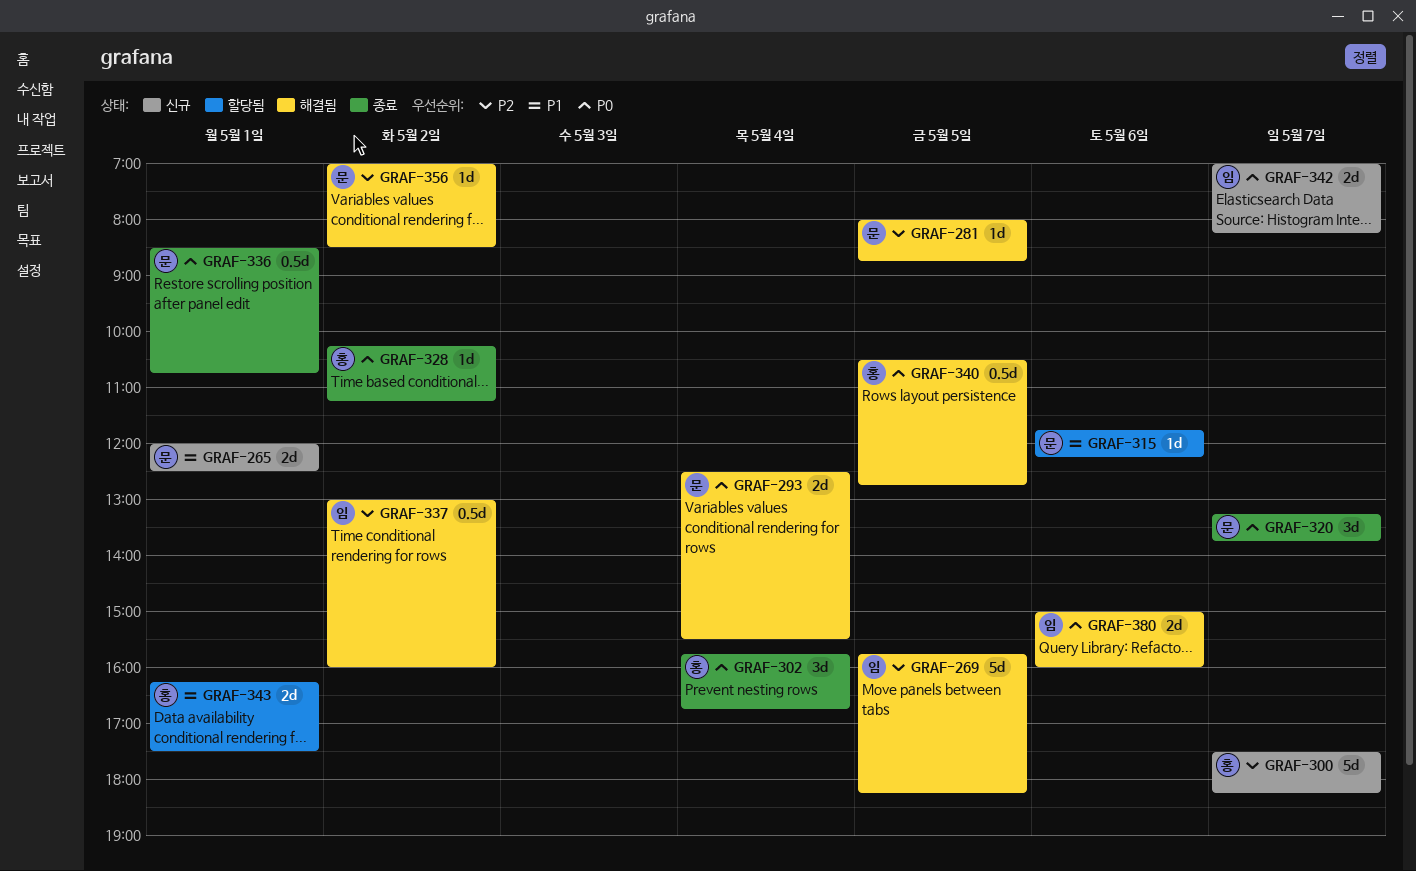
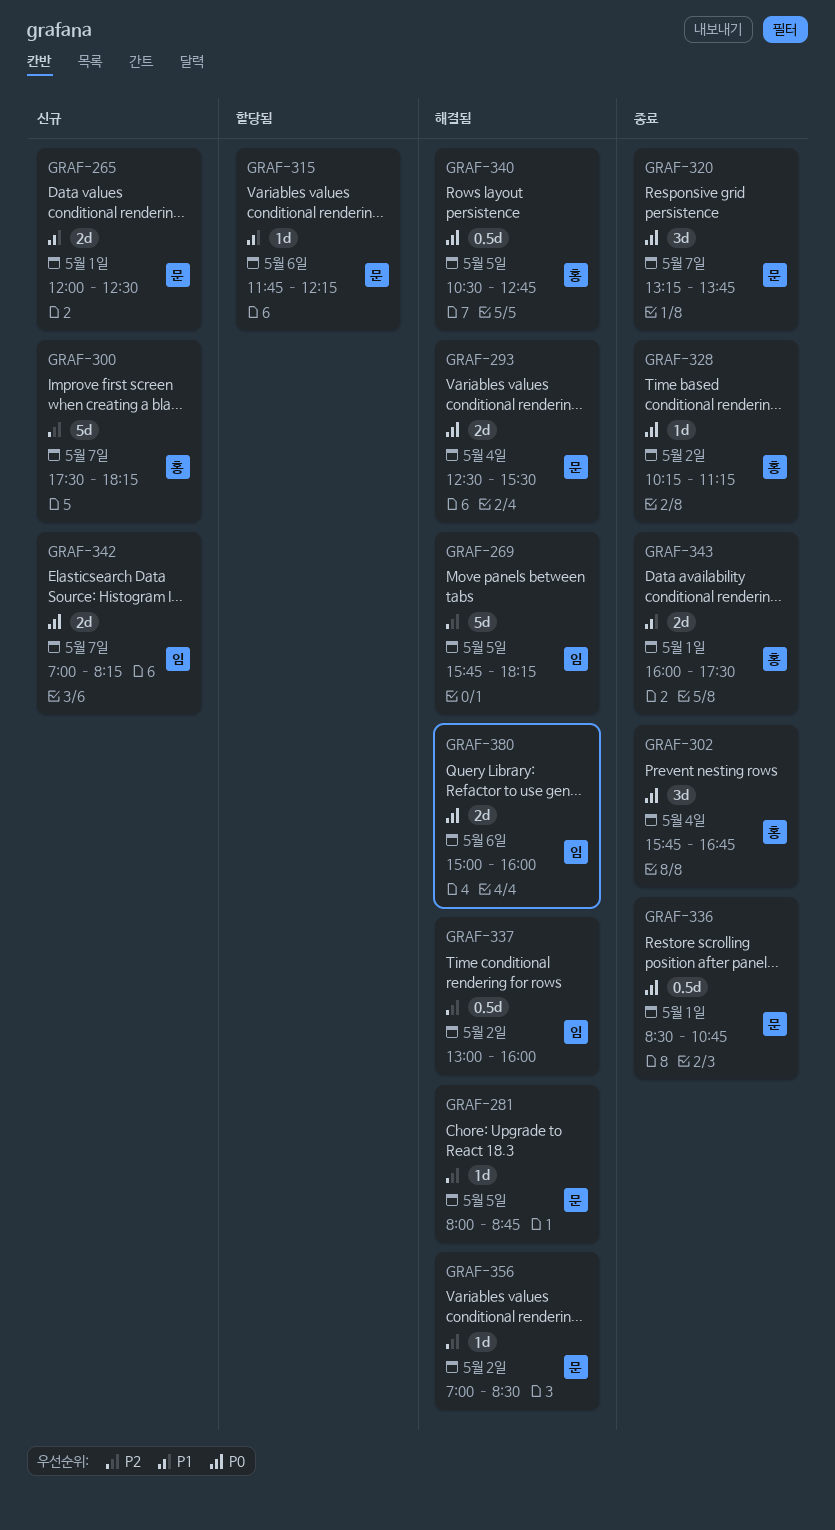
GRAF-343, status: 할당됨 -> 종료
GRAF-343, begins: 16:15 -> 16:00

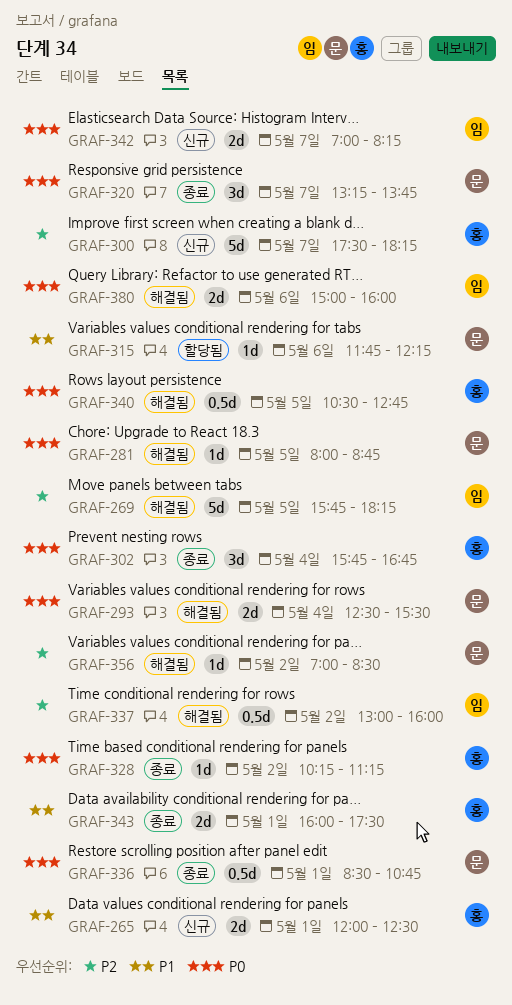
GRAF-265, owner: 문 -> 홍
GRAF-281, priority: P2 -> P0

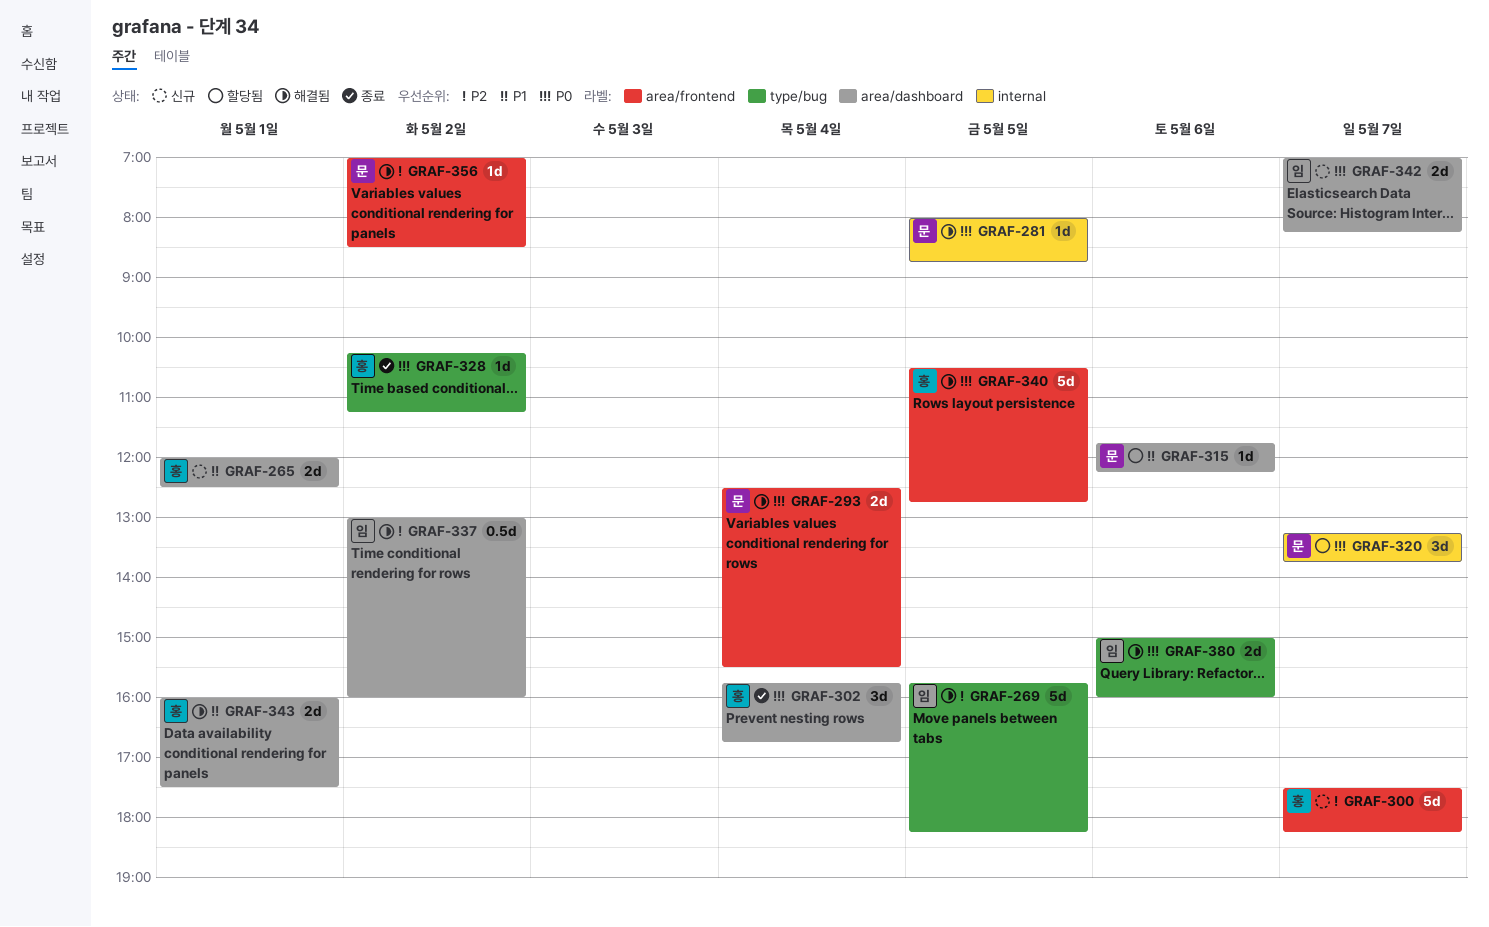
GRAF-320, status: 종료 -> 할당됨
GRAF-336: present -> none
GRAF-340, estimate: 0.5d -> 5d
GRAF-343, status: 종료 -> 해결됨

